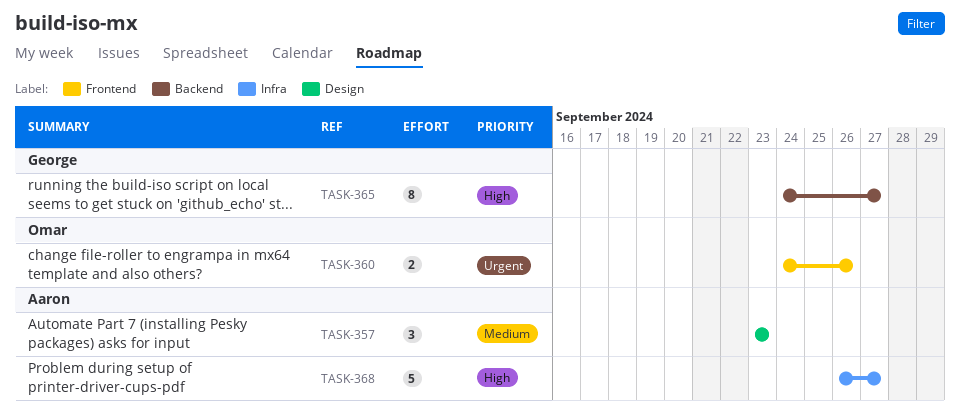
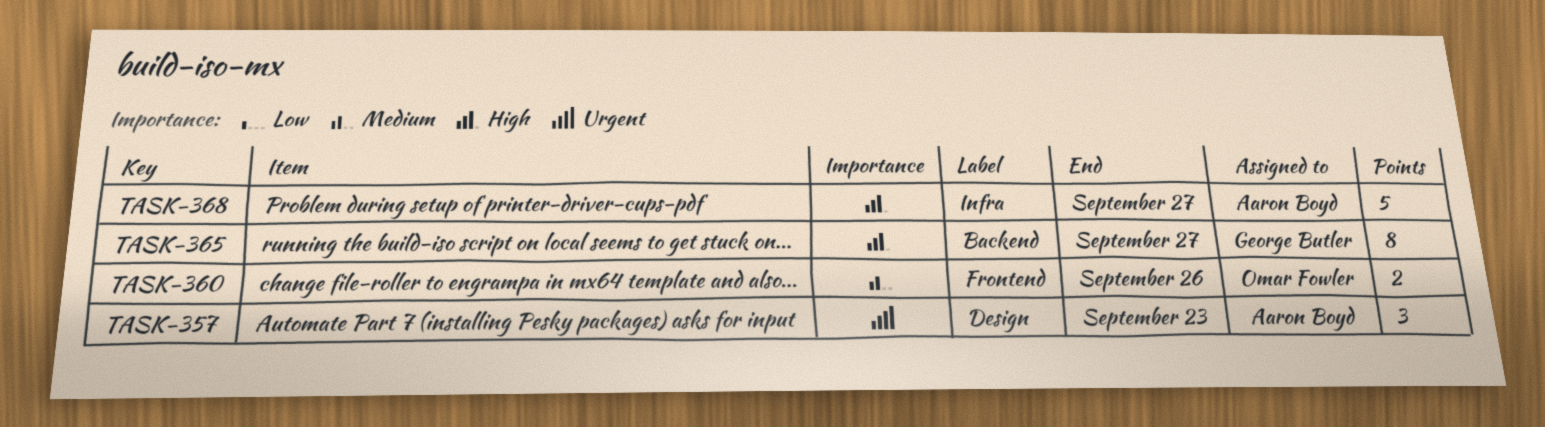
TASK-357, priority: Medium -> Urgent
TASK-360, priority: Urgent -> Medium

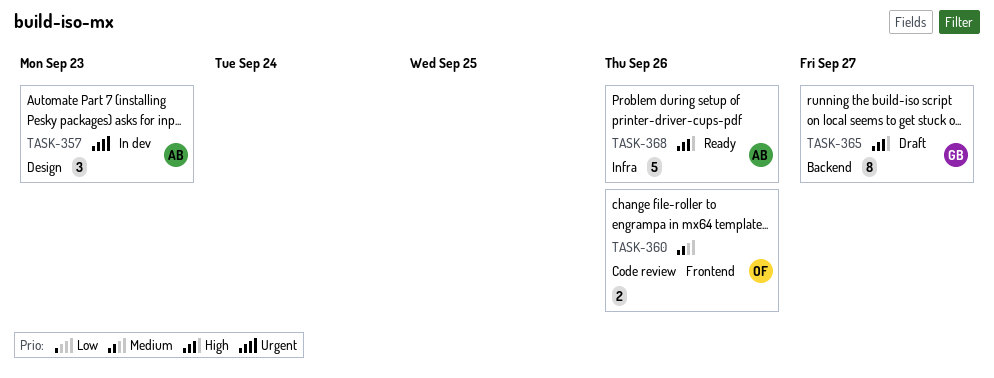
TASK-368, due: Sep 27 -> Sep 26

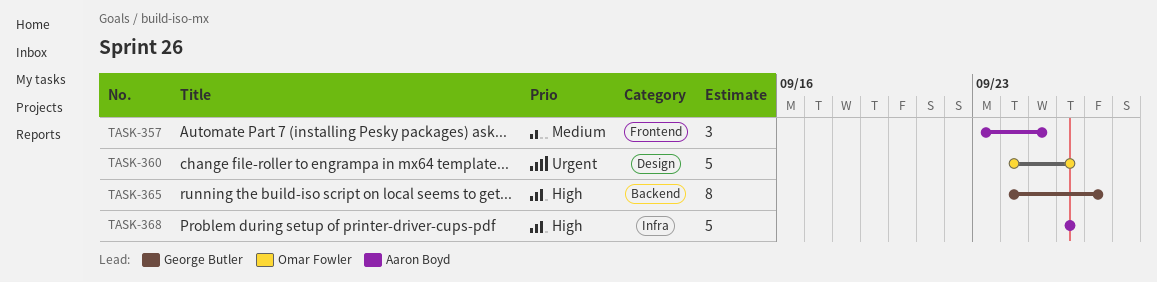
TASK-357, priority: Urgent -> Medium
TASK-357, label: Design -> Frontend
TASK-357, due: Sep 23 -> Sep 25
TASK-360, priority: Medium -> Urgent
TASK-360, label: Frontend -> Design
TASK-360, estimate: 2 -> 5

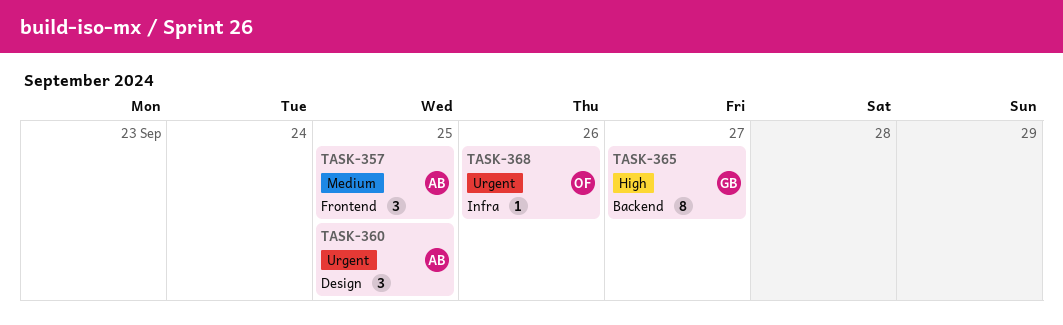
TASK-360, owner: Omar Fowler -> Aaron Boyd
TASK-360, estimate: 5 -> 3
TASK-360, due: Sep 26 -> Sep 25
TASK-368, owner: Aaron Boyd -> Omar Fowler
TASK-368, priority: High -> Urgent
TASK-368, estimate: 5 -> 1

